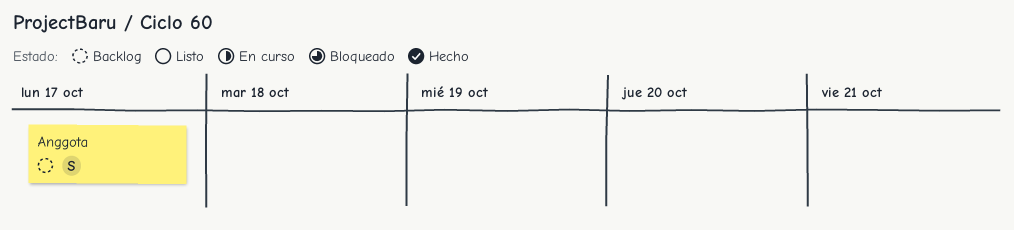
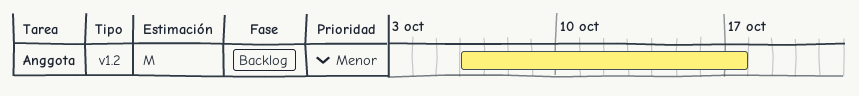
Anggota, estimate: S -> M

